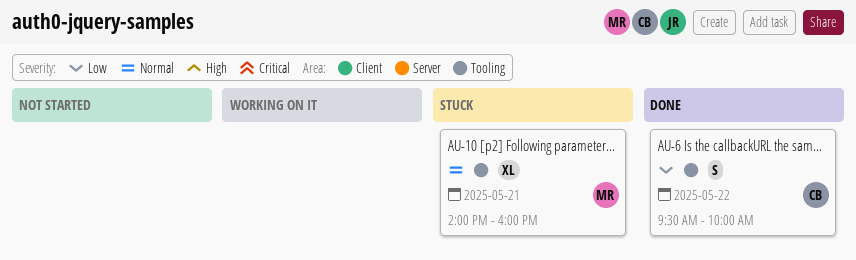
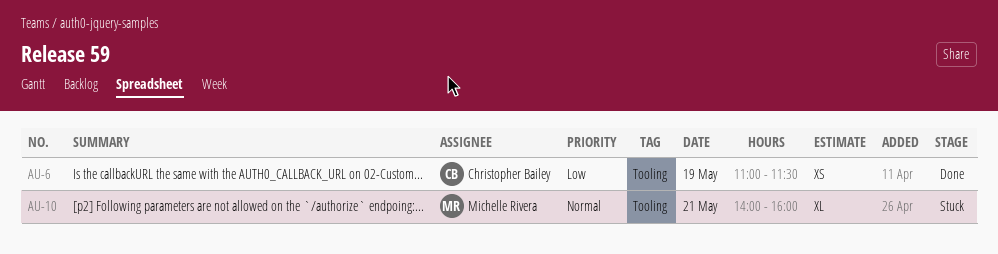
AU-6, estimate: S -> XS
AU-6, day: May 22 -> May 19
AU-6, begins: 09:30 -> 11:00
AU-6, ends: 10:00 -> 11:30

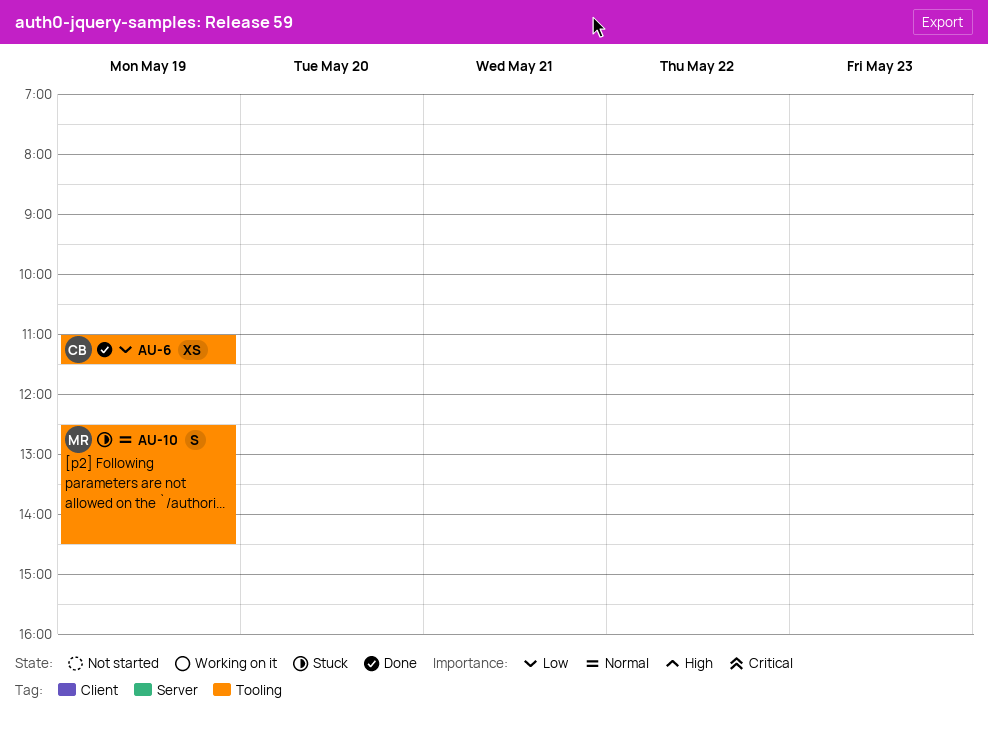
AU-10, estimate: XL -> S
AU-10, day: May 21 -> May 19
AU-10, begins: 14:00 -> 12:30
AU-10, ends: 16:00 -> 14:30

